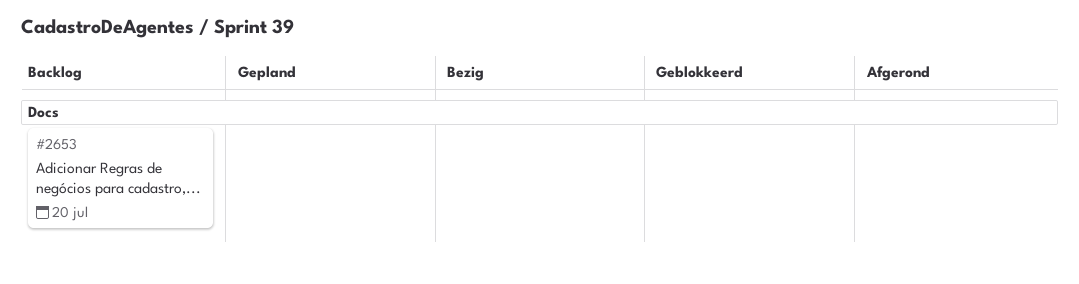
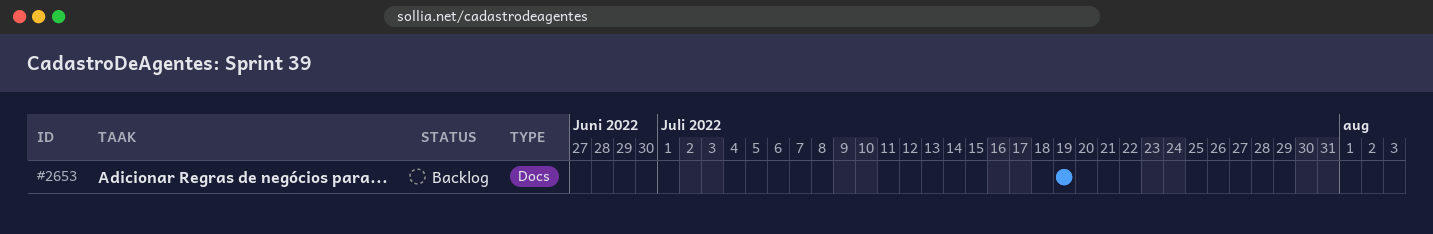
#2653, due: Jul 20 -> Jul 19

